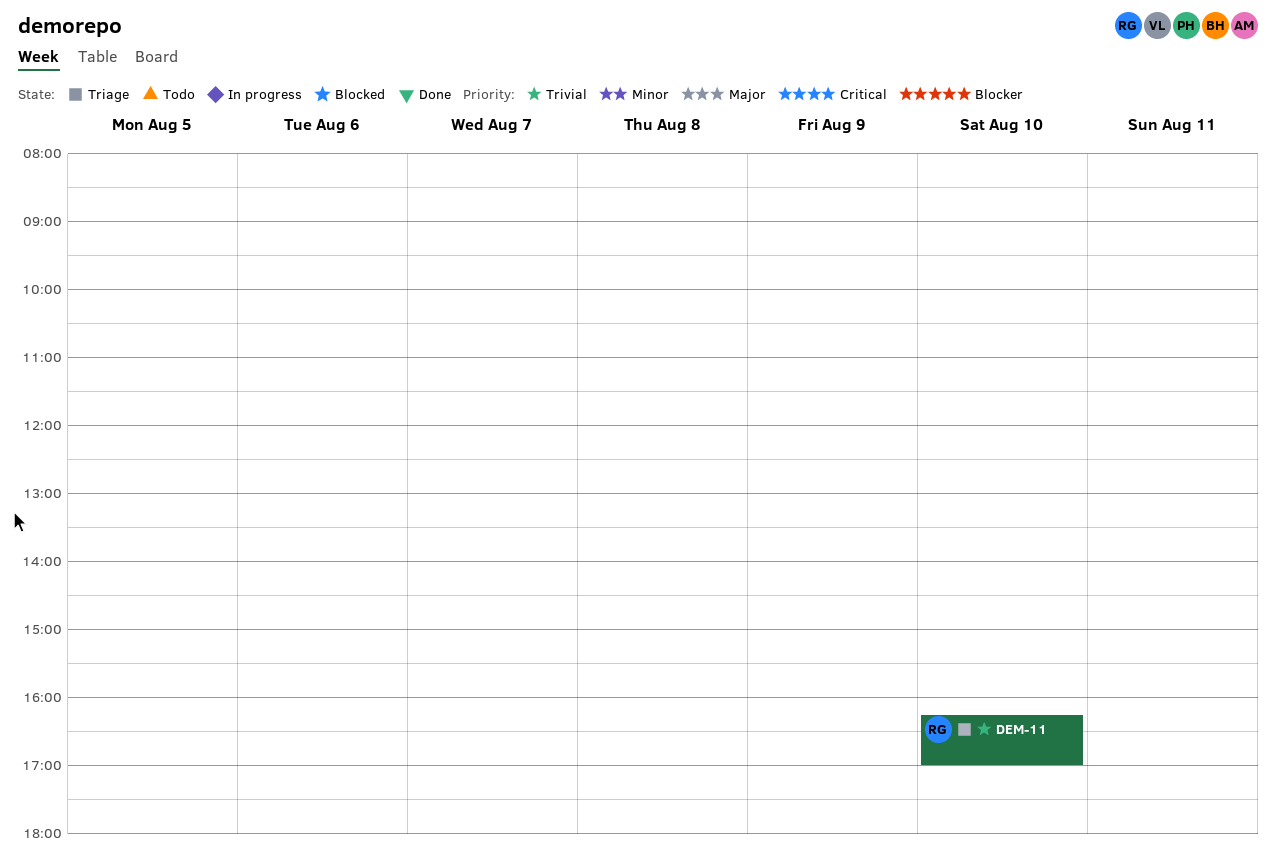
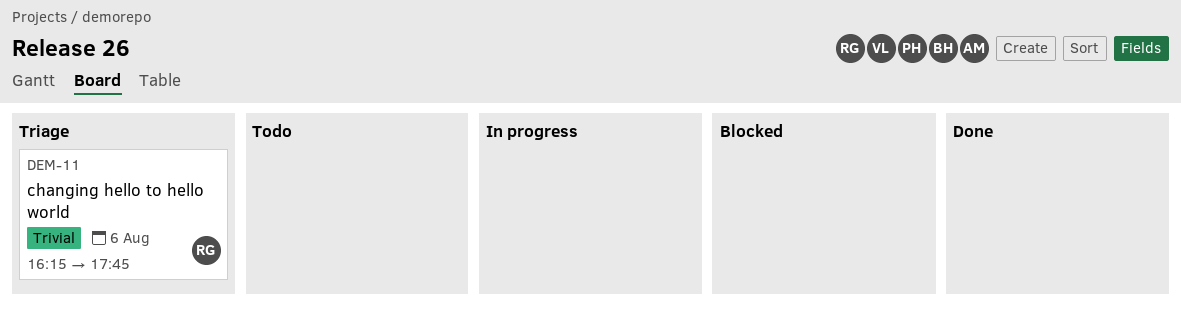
DEM-11, day: Aug 10 -> Aug 6
DEM-11, ends: 17:00 -> 17:45

